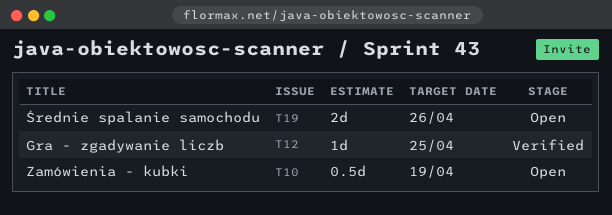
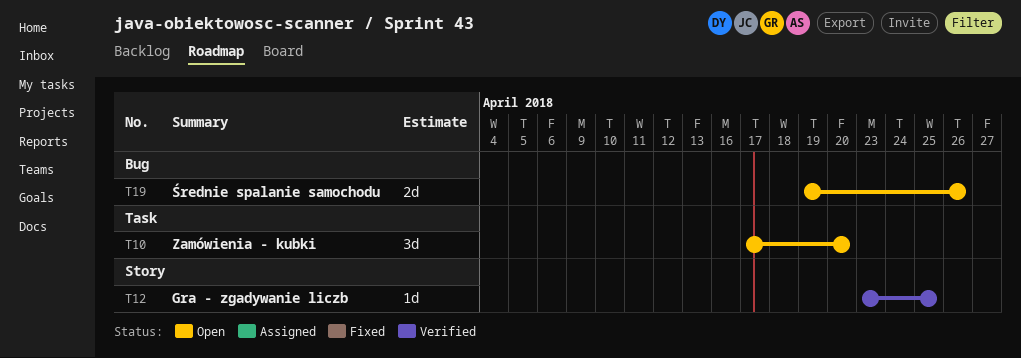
T10, estimate: 0.5d -> 3d
T10, due: Apr 19 -> Apr 20

